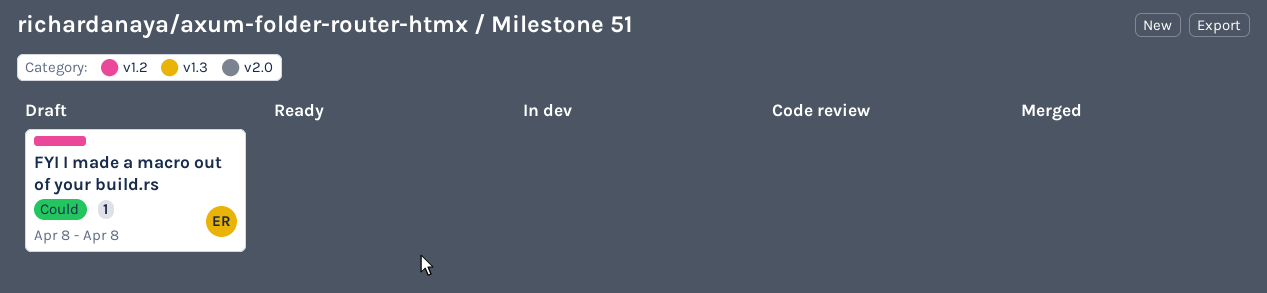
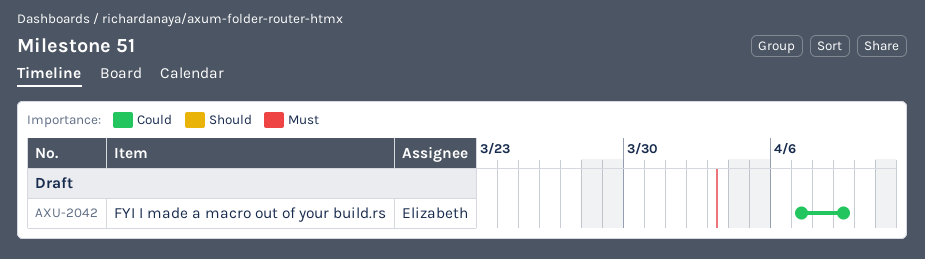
FYI I made a macro out of your build.rs, start: Apr 8 -> Apr 7
FYI I made a macro out of your build.rs, due: Apr 8 -> Apr 9

